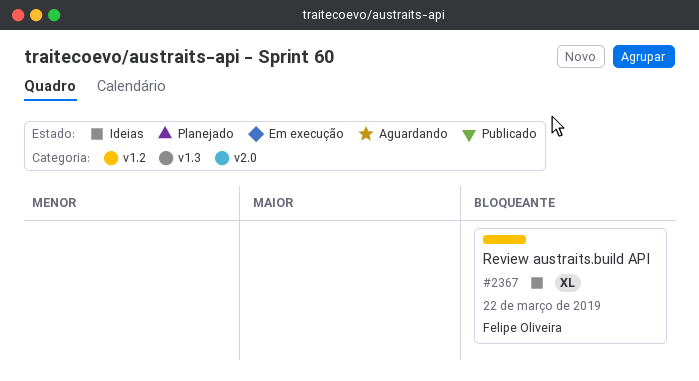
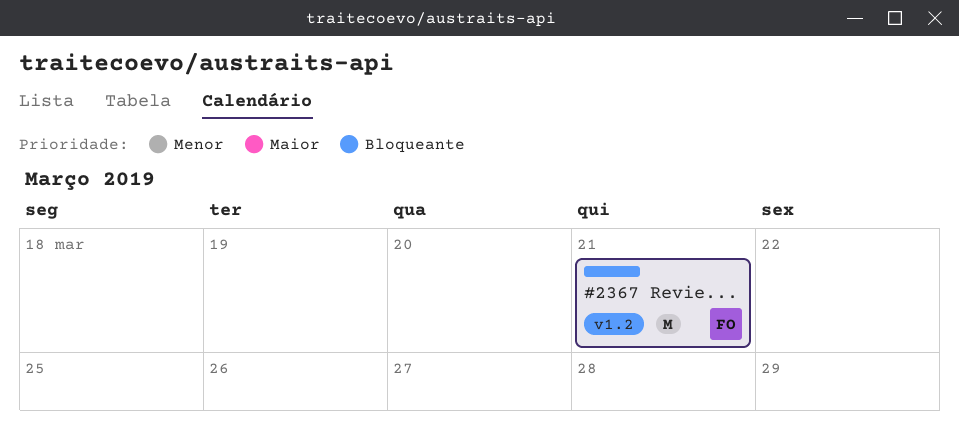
#2367, estimate: XL -> M
#2367, due: Mar 22 -> Mar 21

